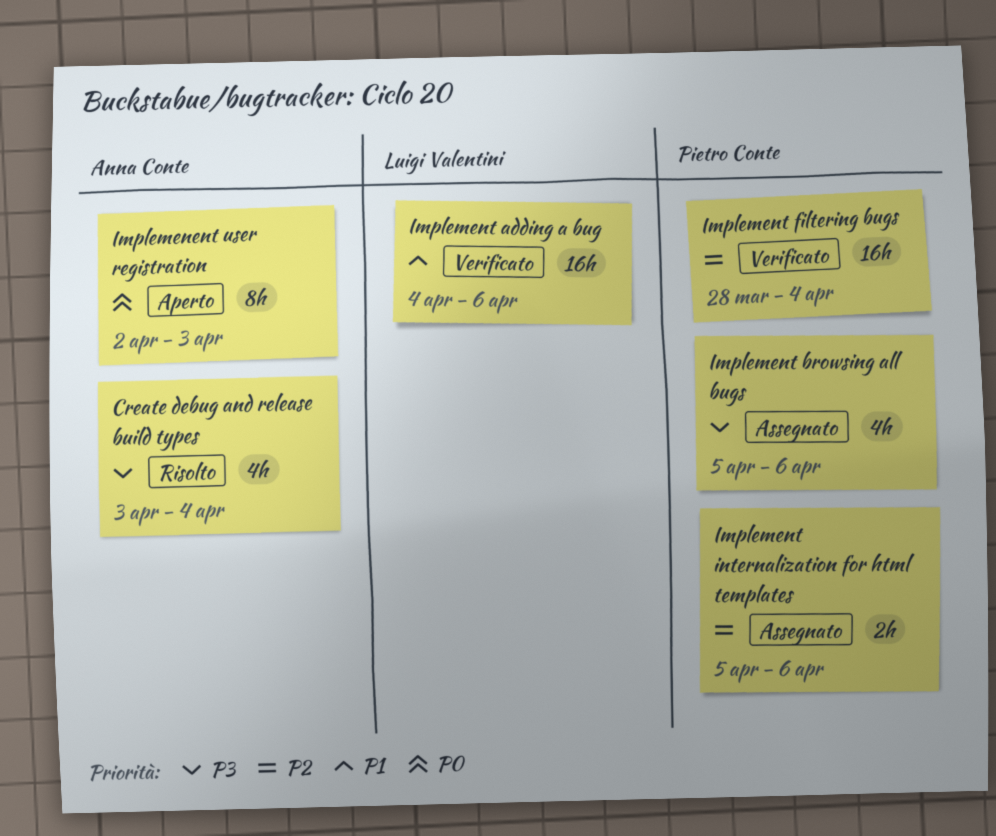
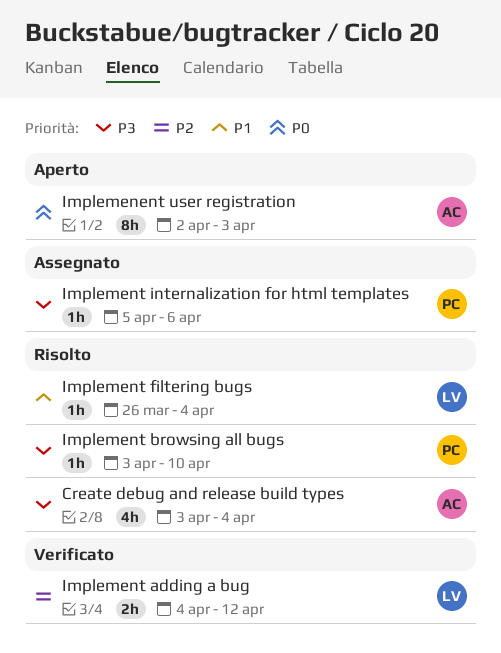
Implement adding a bug, priority: P1 -> P2
Implement adding a bug, estimate: 16h -> 2h
Implement adding a bug, due: Apr 6 -> Apr 12
Implement browsing all bugs, status: Assegnato -> Risolto
Implement browsing all bugs, estimate: 4h -> 1h
Implement browsing all bugs, start: Apr 5 -> Apr 3
Implement browsing all bugs, due: Apr 6 -> Apr 10
Implement filtering bugs, status: Verificato -> Risolto
Implement filtering bugs, owner: Pietro Conte -> Luigi Valentini
Implement filtering bugs, priority: P2 -> P1
Implement filtering bugs, estimate: 16h -> 1h
Implement filtering bugs, start: Mar 28 -> Mar 26
Implement internalization for html templates, priority: P2 -> P3
Implement internalization for html templates, estimate: 2h -> 1h

